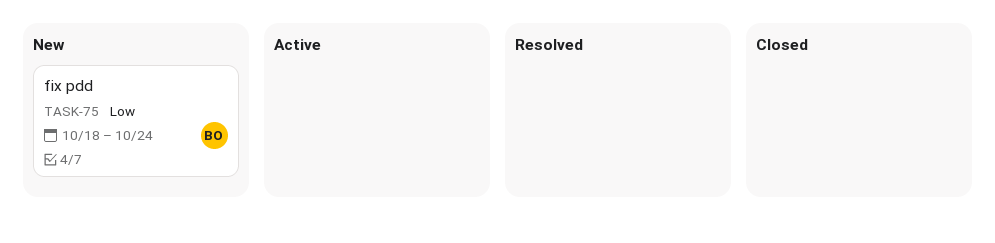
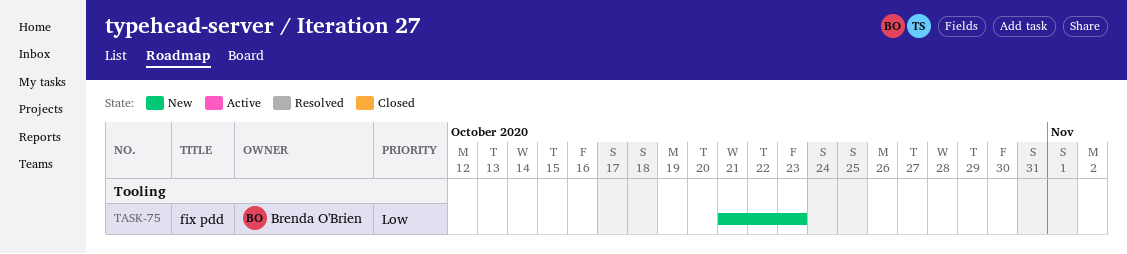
TASK-75, start: Oct 18 -> Oct 21
TASK-75, due: Oct 24 -> Oct 23

